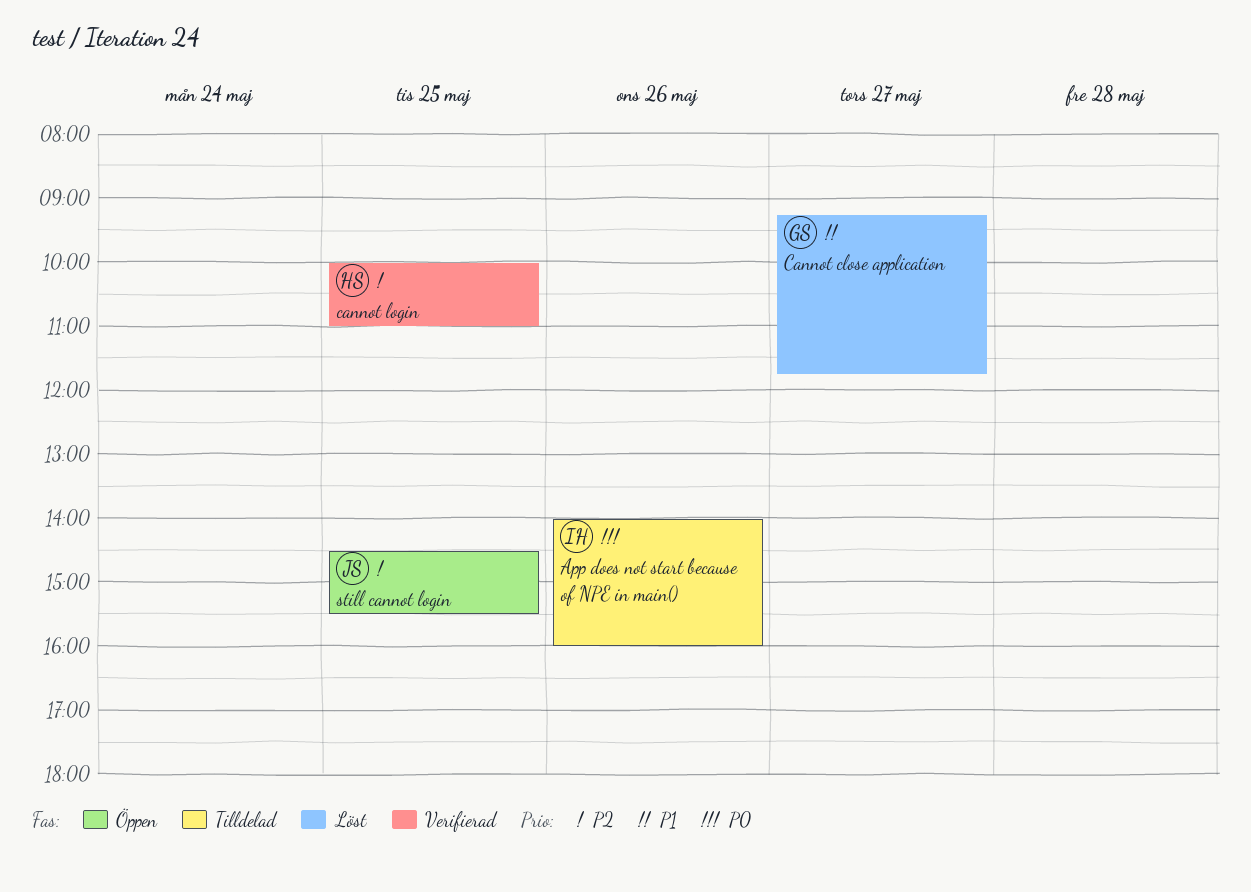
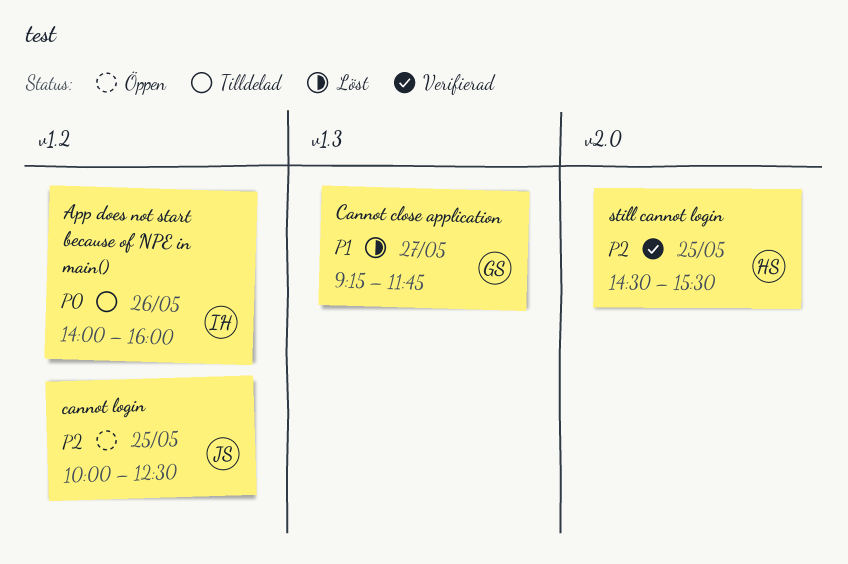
cannot login, status: Verifierad -> Öppen
cannot login, owner: HS -> JS
cannot login, ends: 11:00 -> 12:30
still cannot login, status: Öppen -> Verifierad
still cannot login, owner: JS -> HS

